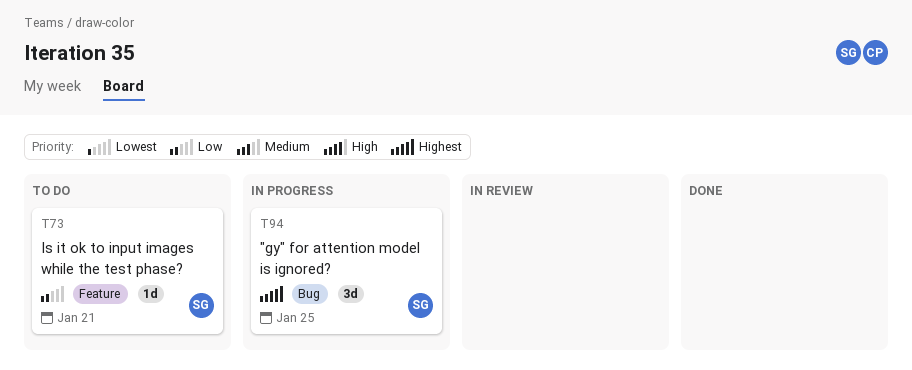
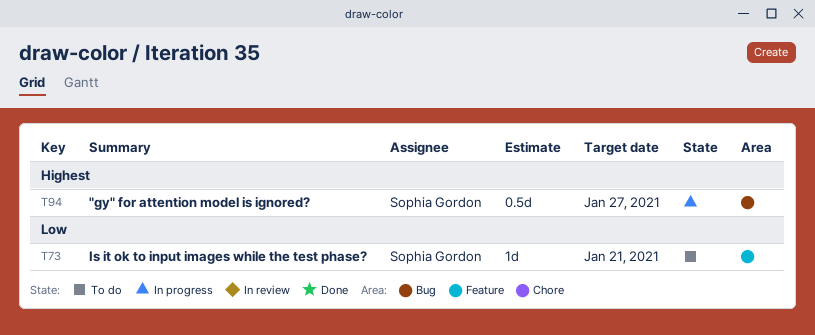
T94, estimate: 3d -> 0.5d
T94, due: Jan 25 -> Jan 27

